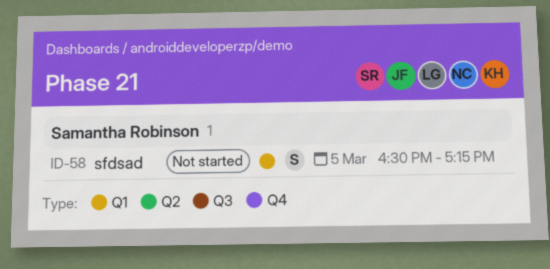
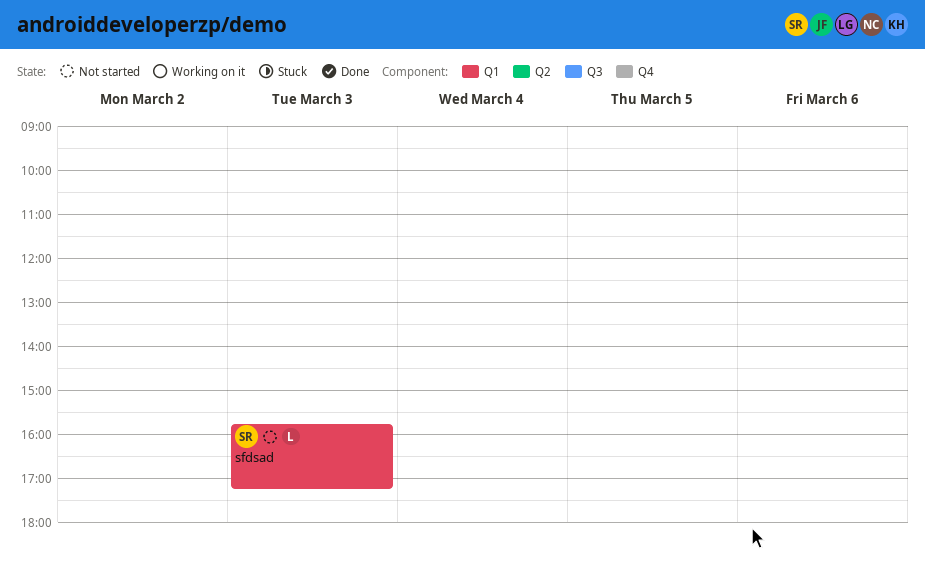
sfdsad, estimate: S -> L
sfdsad, day: Mar 5 -> Mar 3
sfdsad, begins: 16:30 -> 15:45

